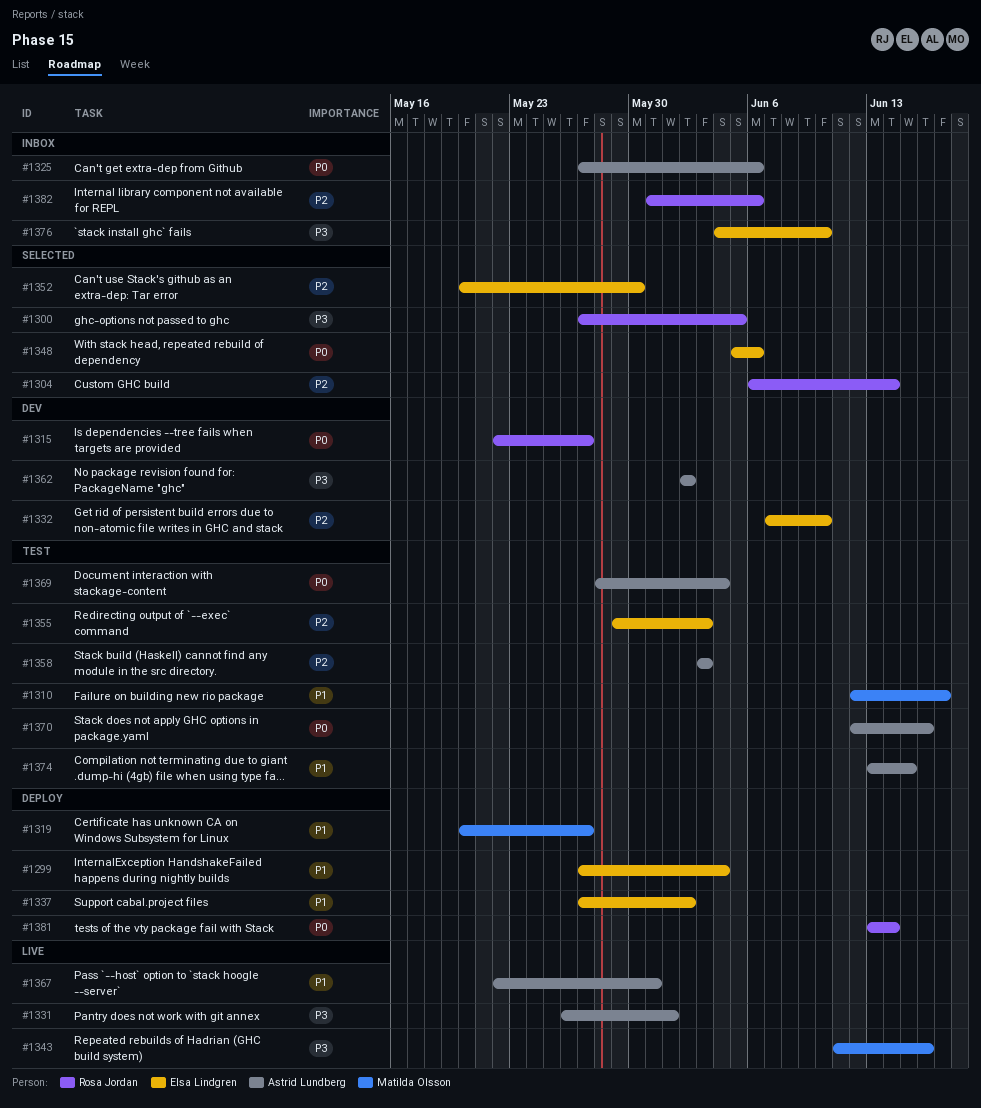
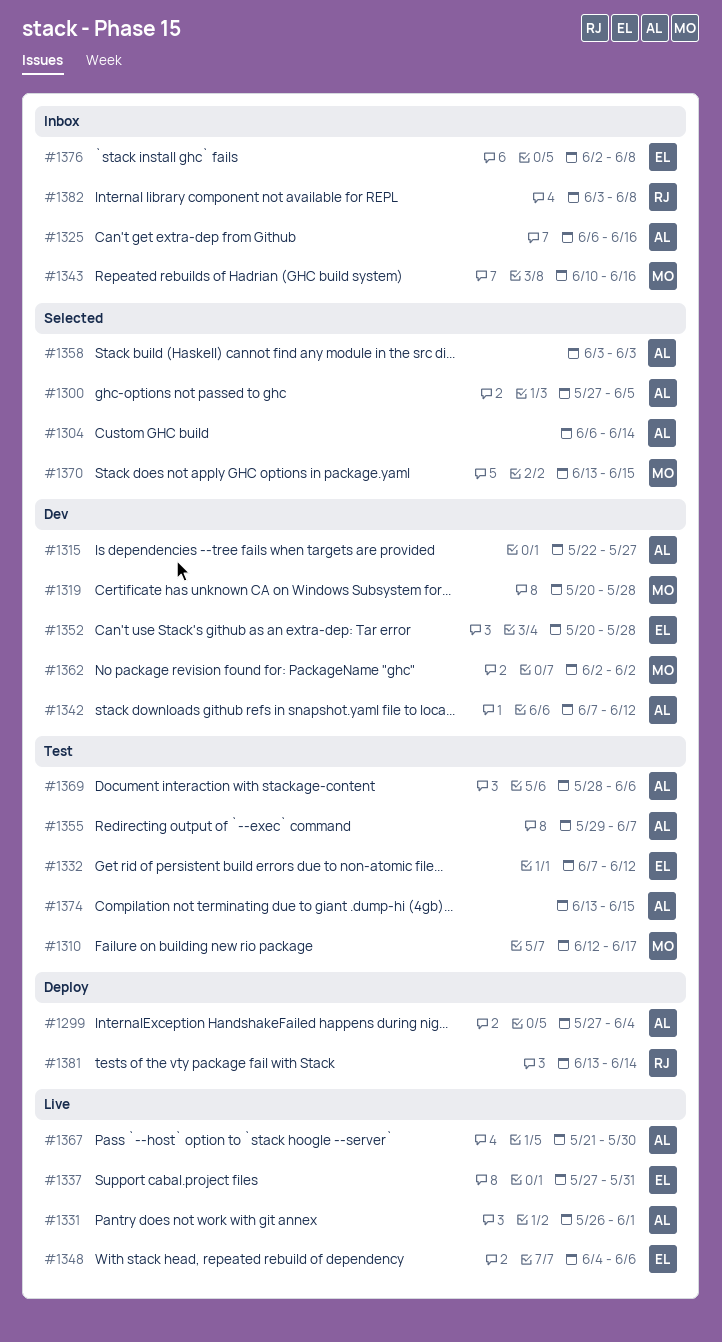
#1299, owner: Elsa Lindgren -> Astrid Lundberg
#1300, owner: Rosa Jordan -> Astrid Lundberg
#1304, owner: Rosa Jordan -> Astrid Lundberg
#1315, owner: Rosa Jordan -> Astrid Lundberg
#1319, status: Deploy -> Dev
#1319, due: May 27 -> May 28
#1325, start: May 27 -> Jun 6
#1325, due: Jun 6 -> Jun 16
#1332, status: Dev -> Test
#1332, due: Jun 10 -> Jun 12
#1337, status: Deploy -> Live
#1337, due: Jun 2 -> May 31
#1342: none -> present
#1343, status: Live -> Inbox
#1343, start: Jun 11 -> Jun 10
#1348, status: Selected -> Live
#1348, start: Jun 5 -> Jun 4
#1352, status: Selected -> Dev
#1352, due: May 30 -> May 28
#1355, owner: Elsa Lindgren -> Astrid Lundberg
#1355, due: Jun 3 -> Jun 7
#1358, status: Test -> Selected
#1362, owner: Astrid Lundberg -> Matilda Olsson
#1367, start: May 22 -> May 21
#1367, due: May 31 -> May 30
#1369, due: Jun 4 -> Jun 6
#1370, status: Test -> Selected
#1370, owner: Astrid Lundberg -> Matilda Olsson
#1370, start: Jun 12 -> Jun 13
#1370, due: Jun 16 -> Jun 15
#1376, start: Jun 4 -> Jun 2
#1376, due: Jun 10 -> Jun 8
#1382, start: May 31 -> Jun 3
#1382, due: Jun 6 -> Jun 8

